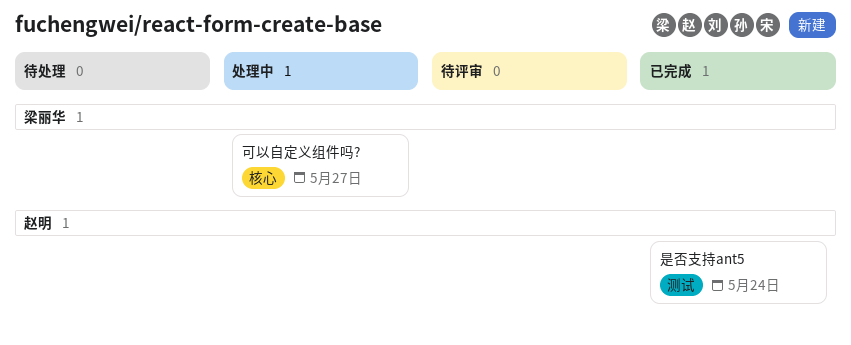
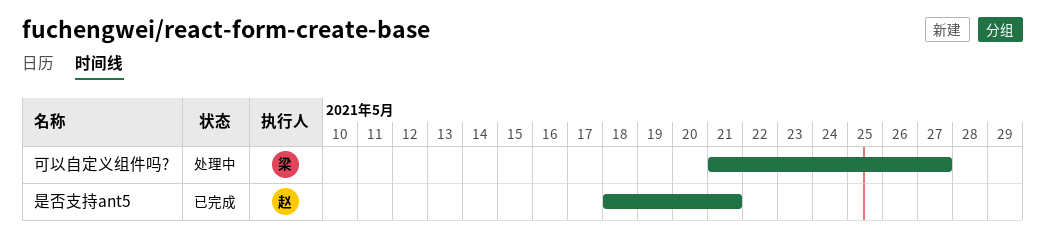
是否支持ant5, due: May 24 -> May 21

